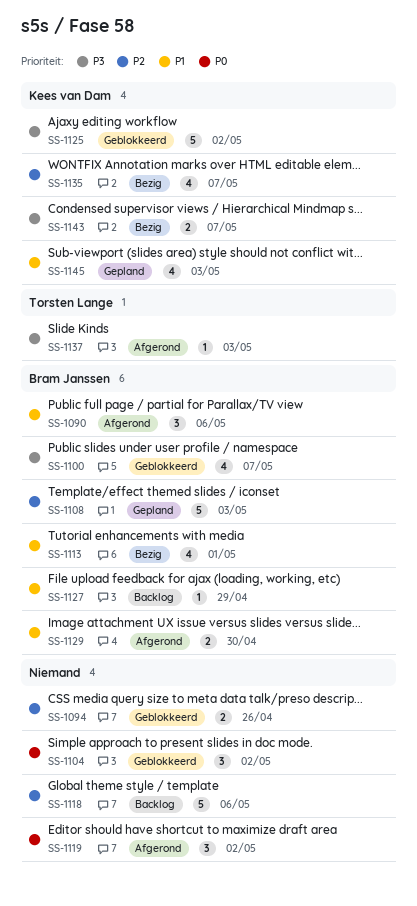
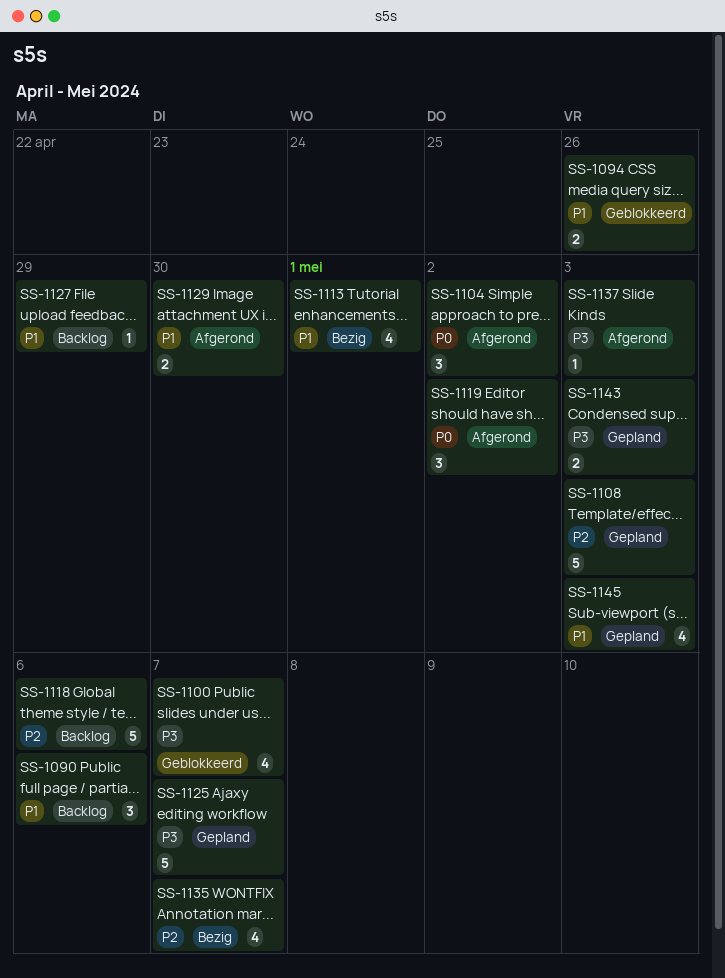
SS-1090, status: Afgerond -> Backlog
SS-1094, priority: P2 -> P1
SS-1104, status: Geblokkeerd -> Afgerond
SS-1125, status: Geblokkeerd -> Gepland
SS-1125, due: May 2 -> May 7
SS-1143, status: Bezig -> Gepland
SS-1143, due: May 7 -> May 3

